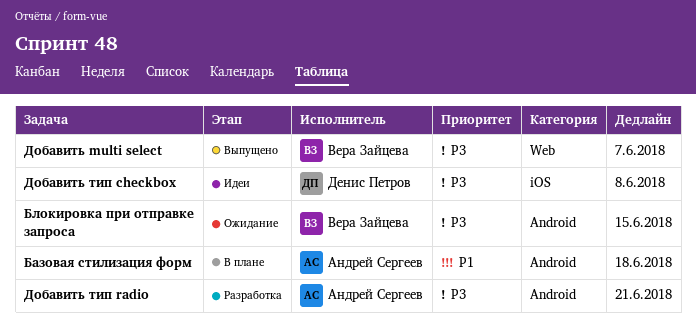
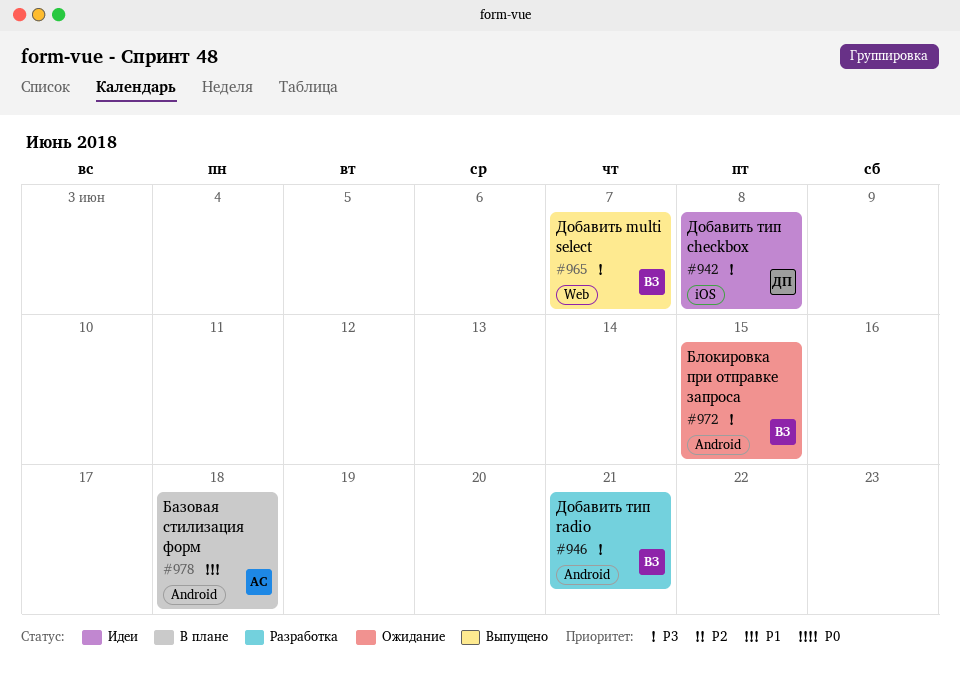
Добавить тип radio, owner: Андрей Сергеев -> Вера Зайцева

